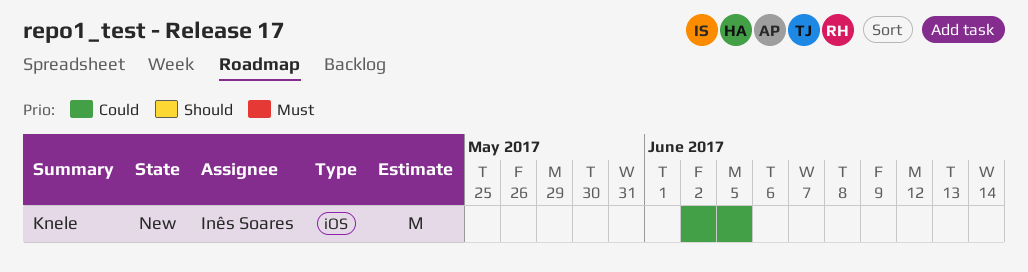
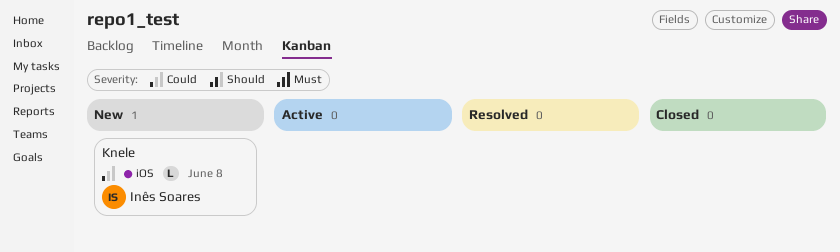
Knele, estimate: M -> L
Knele, due: Jun 5 -> Jun 8

